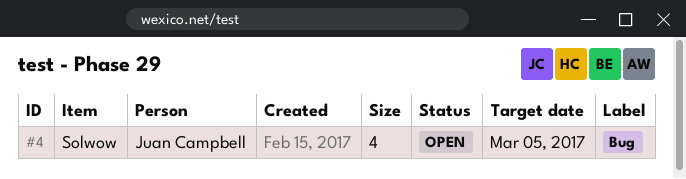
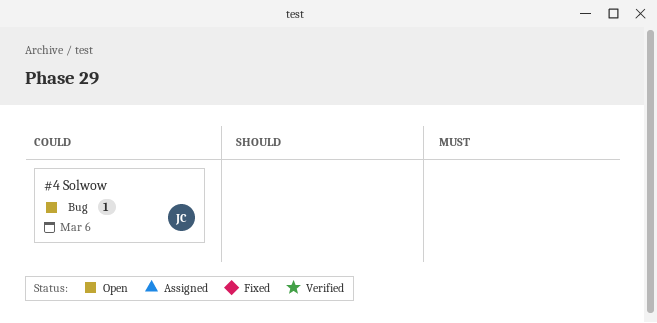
#4, estimate: 4 -> 1
#4, due: Mar 5 -> Mar 6

